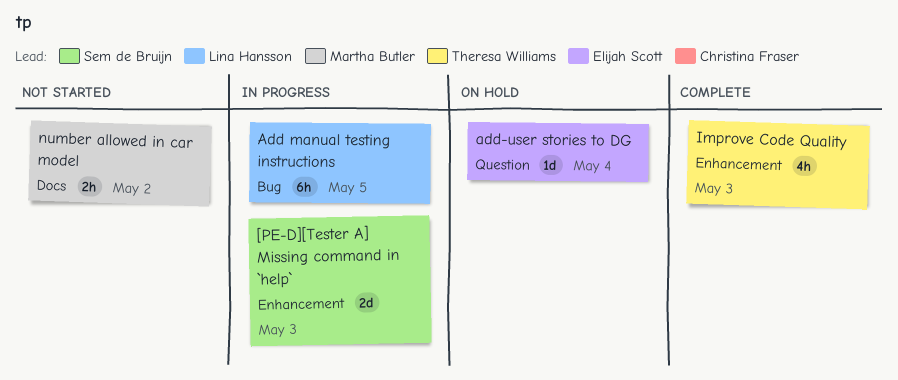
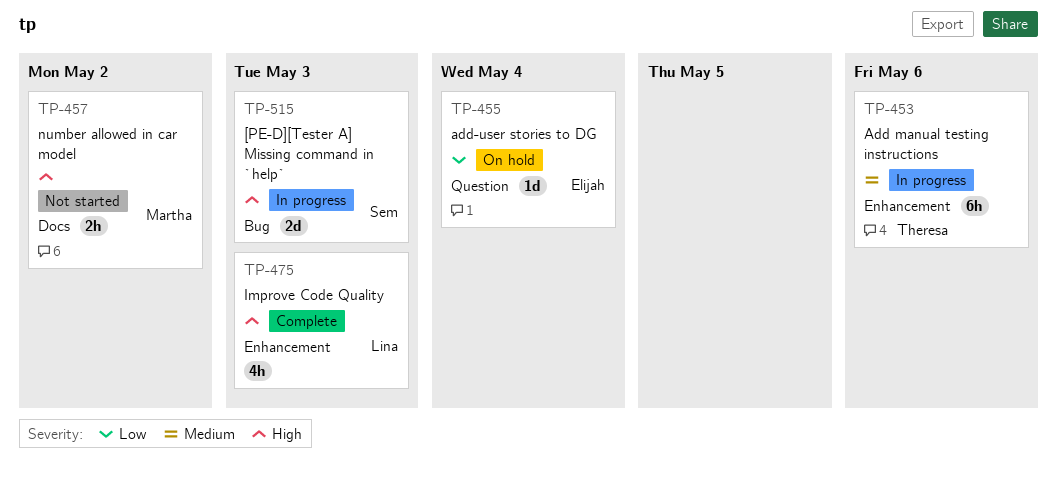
[PE-D][Tester A] Missing command in `help`, label: Enhancement -> Bug
Add manual testing instructions, owner: Lina Hansson -> Theresa Williams
Add manual testing instructions, label: Bug -> Enhancement
Add manual testing instructions, due: May 5 -> May 6
Improve Code Quality, owner: Theresa Williams -> Lina Hansson

